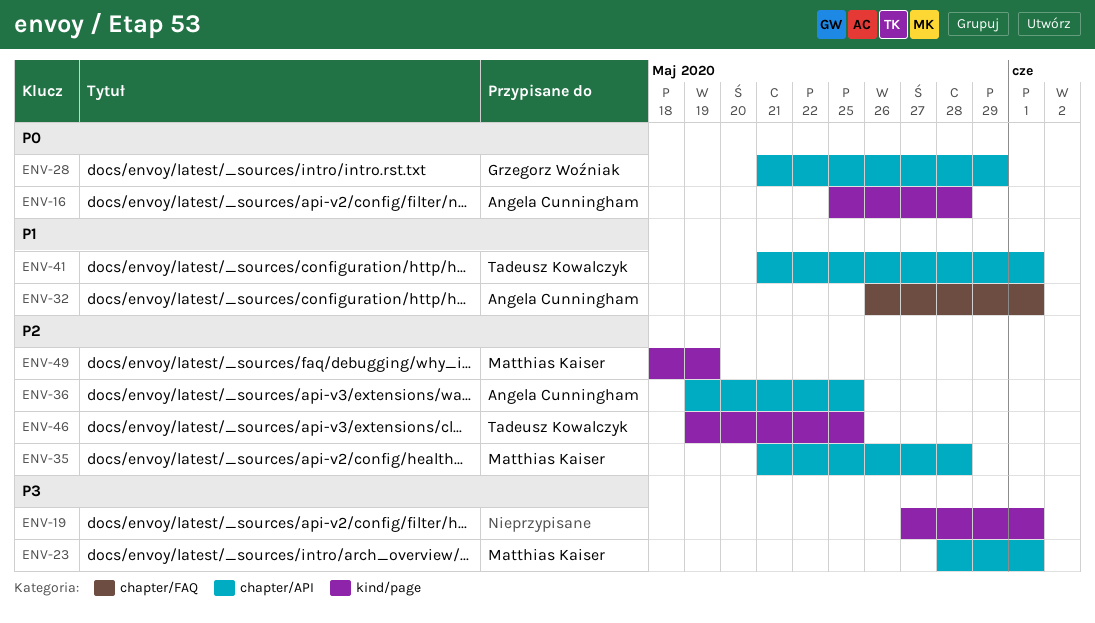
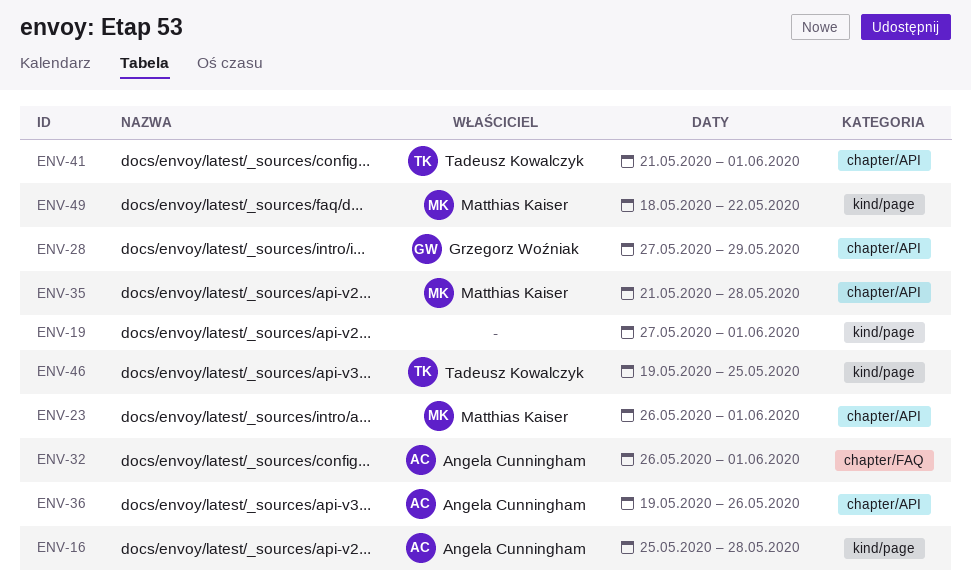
ENV-23, start: May 28 -> May 26
ENV-28, start: May 21 -> May 27
ENV-36, due: May 25 -> May 26
ENV-49, due: May 19 -> May 22

